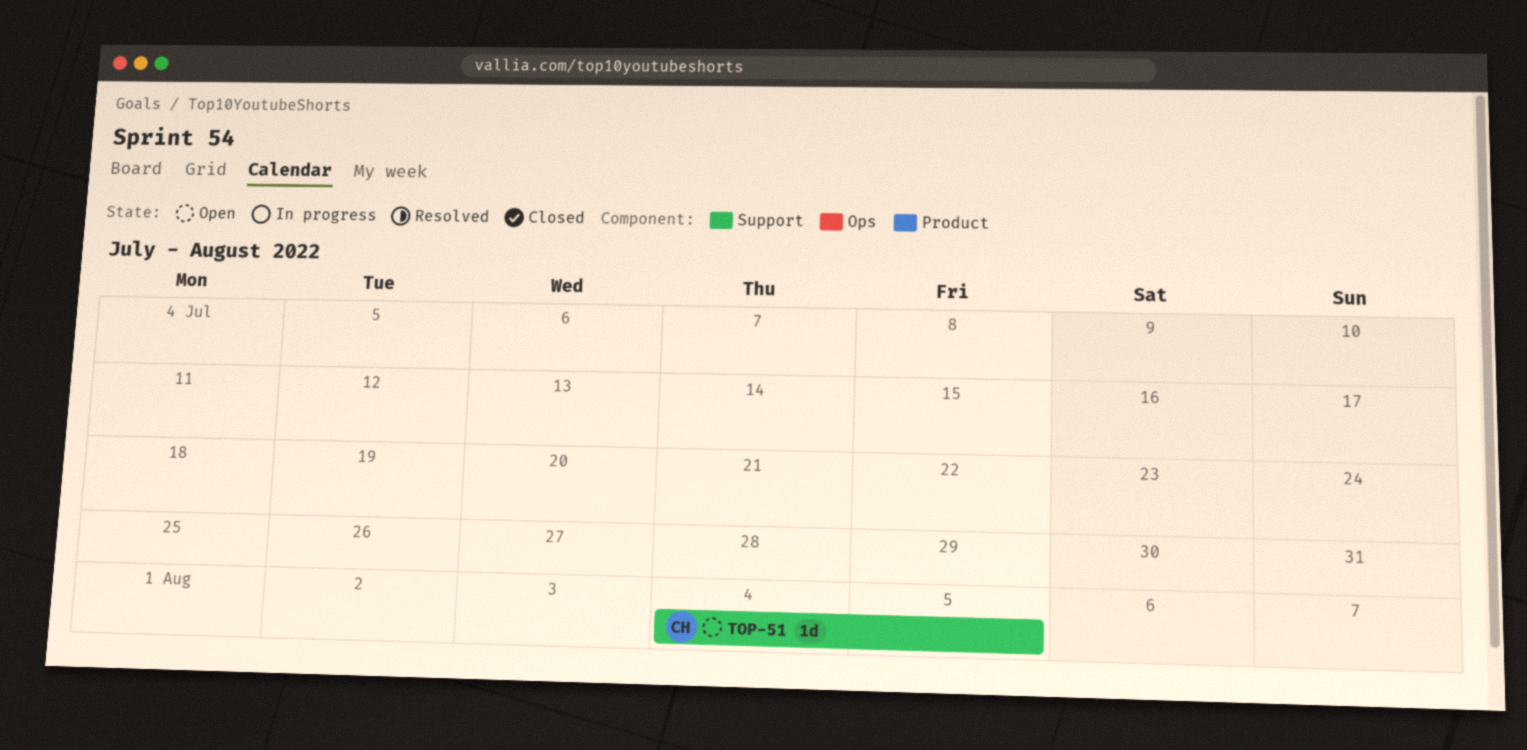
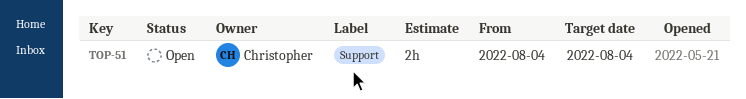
TOP-51, estimate: 1d -> 2h
TOP-51, due: Aug 5 -> Aug 4

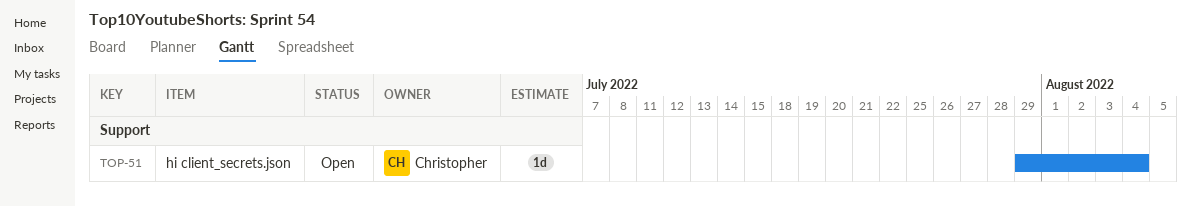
TOP-51, estimate: 2h -> 1d
TOP-51, start: Aug 4 -> Jul 29

